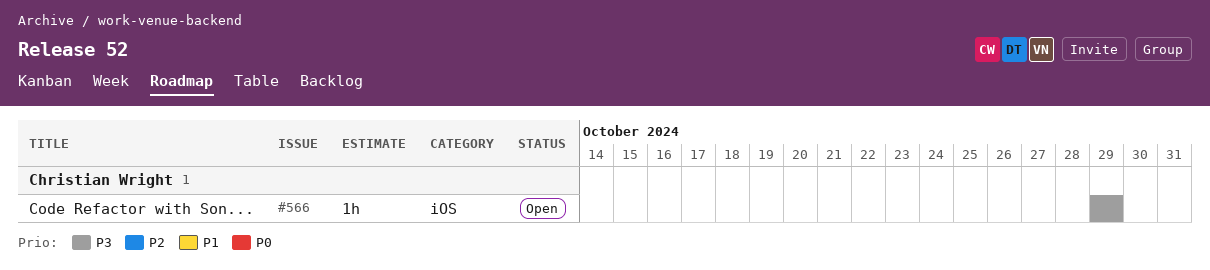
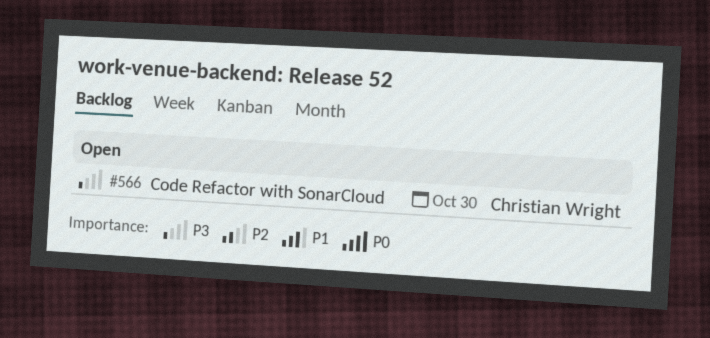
#566, due: Oct 29 -> Oct 30

